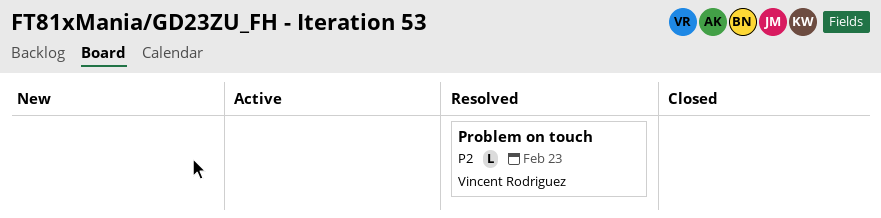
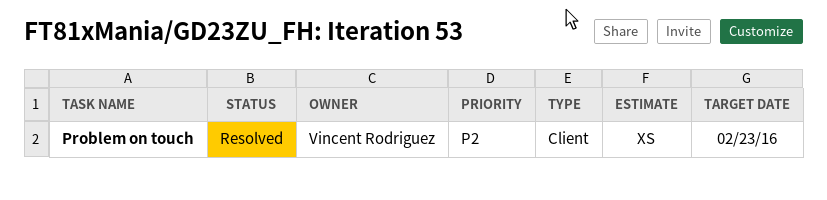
Problem on touch, estimate: L -> XS

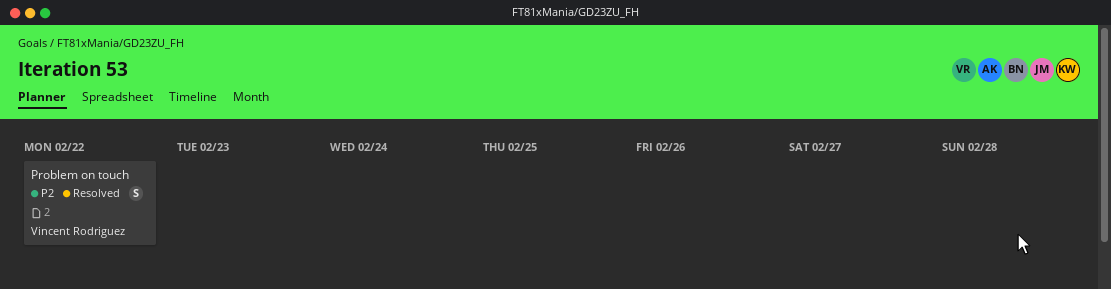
Problem on touch, estimate: XS -> S
Problem on touch, due: Feb 23 -> Feb 22

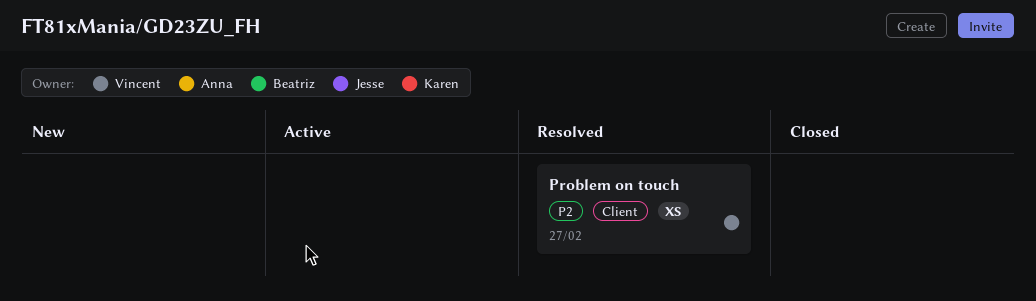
Problem on touch, estimate: S -> XS
Problem on touch, due: Feb 22 -> Feb 27

